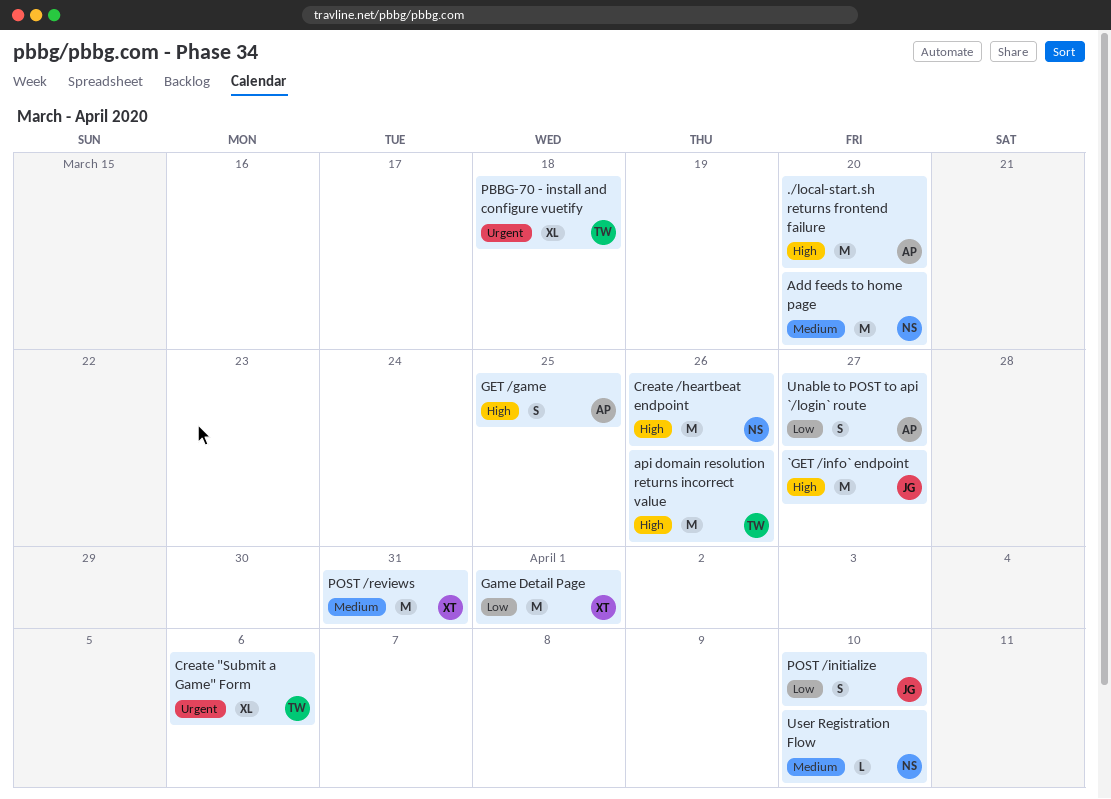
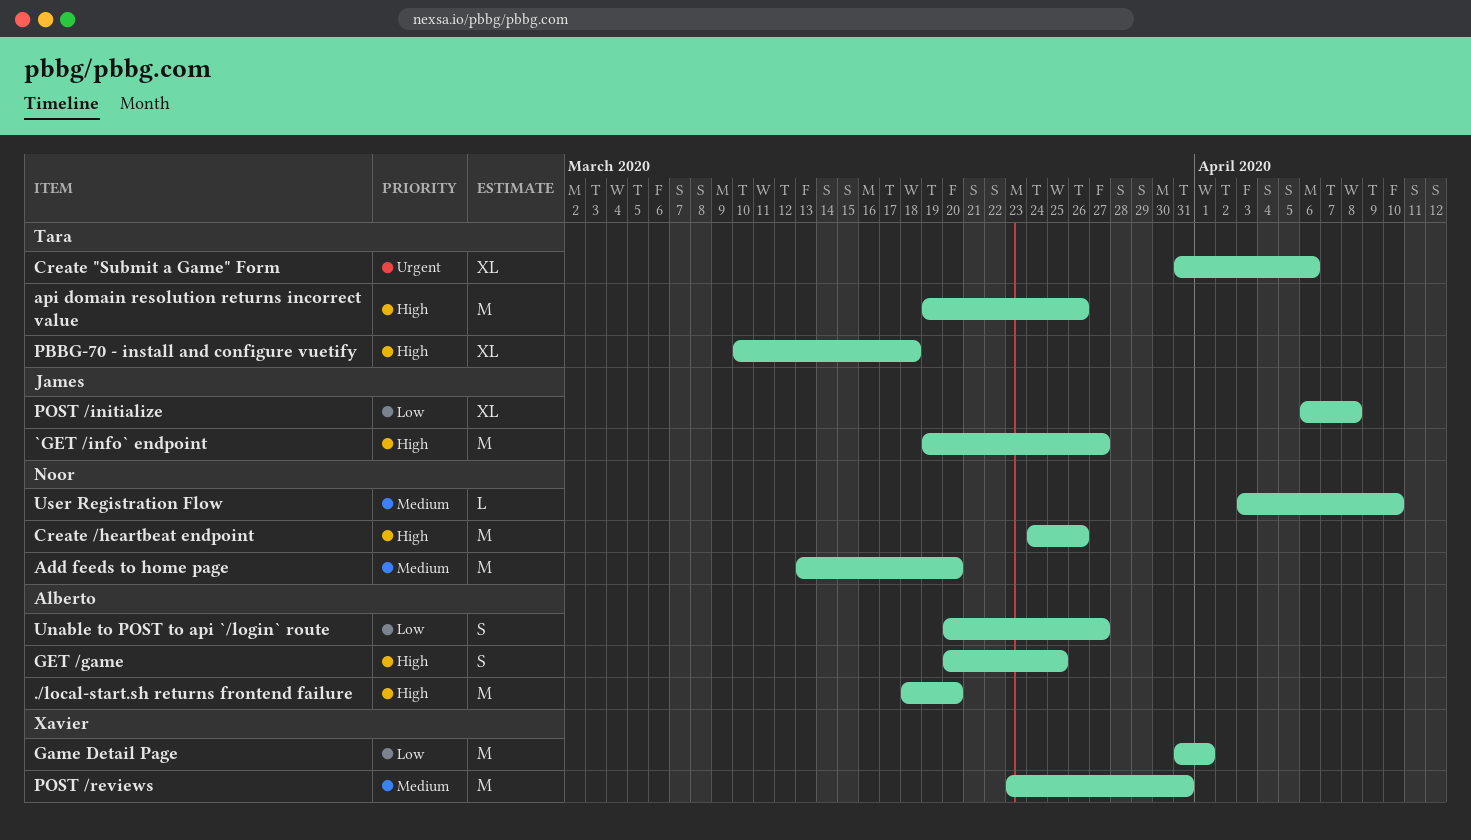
PBBG-70 - install and configure vuetify, priority: Urgent -> High
POST /initialize, estimate: S -> XL
POST /initialize, due: Apr 10 -> Apr 8

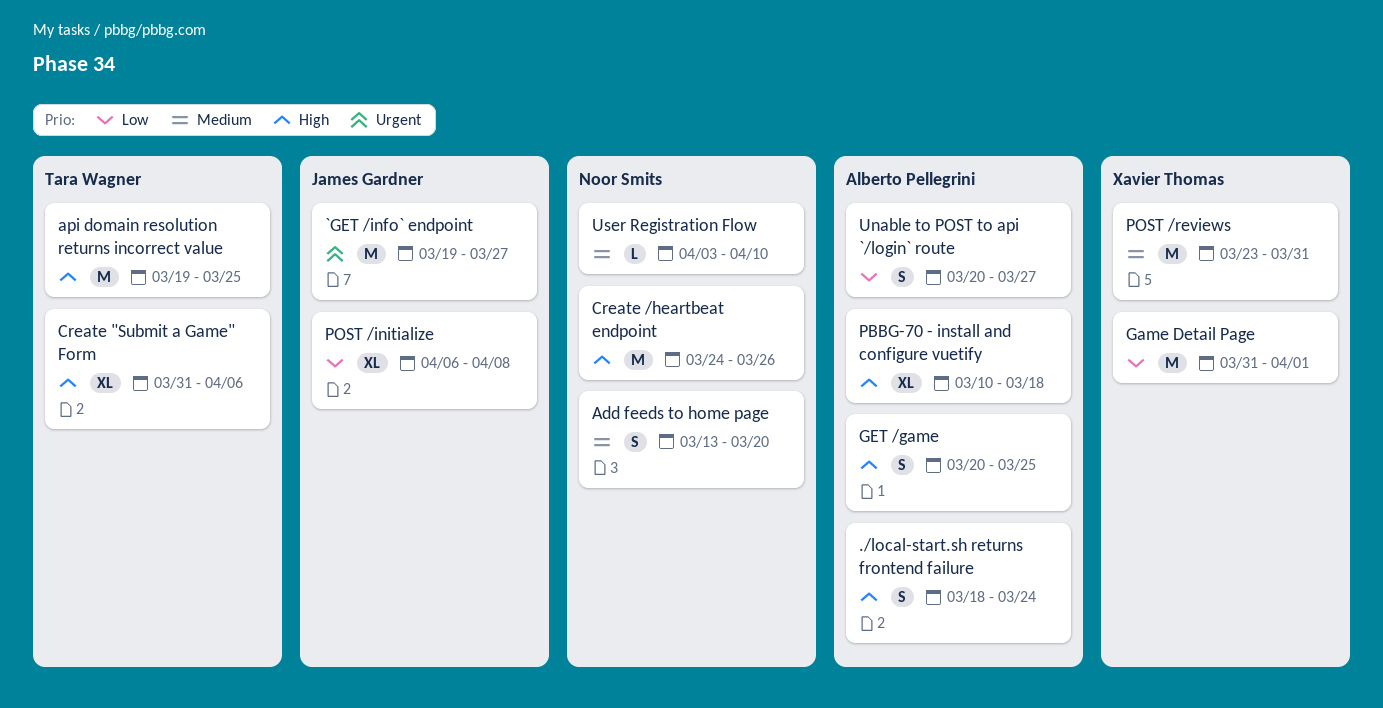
./local-start.sh returns frontend failure, estimate: M -> S
./local-start.sh returns frontend failure, due: Mar 20 -> Mar 24
`GET /info` endpoint, priority: High -> Urgent
Add feeds to home page, estimate: M -> S
api domain resolution returns incorrect value, due: Mar 26 -> Mar 25
Create "Submit a Game" Form, priority: Urgent -> High
PBBG-70 - install and configure vuetify, owner: Tara Wagner -> Alberto Pellegrini

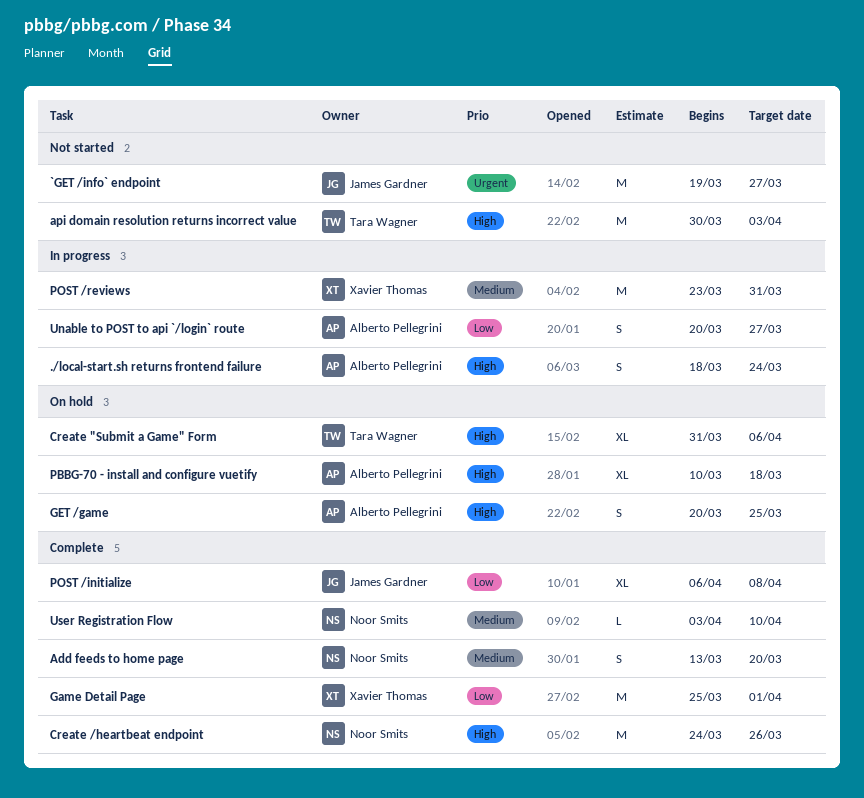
api domain resolution returns incorrect value, start: Mar 19 -> Mar 30
api domain resolution returns incorrect value, due: Mar 25 -> Apr 3
Game Detail Page, start: Mar 31 -> Mar 25

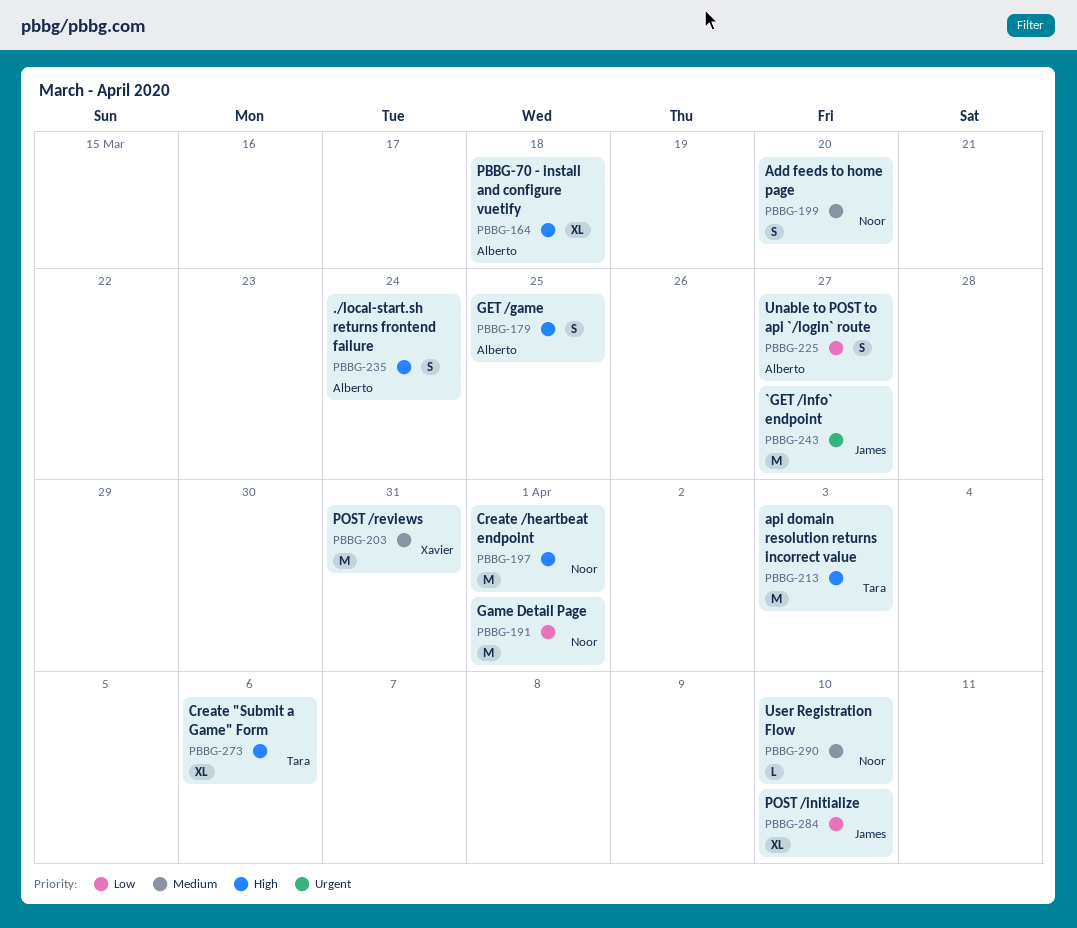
Create /heartbeat endpoint, due: Mar 26 -> Apr 1
Game Detail Page, owner: Xavier Thomas -> Noor Smits
POST /initialize, due: Apr 8 -> Apr 10

